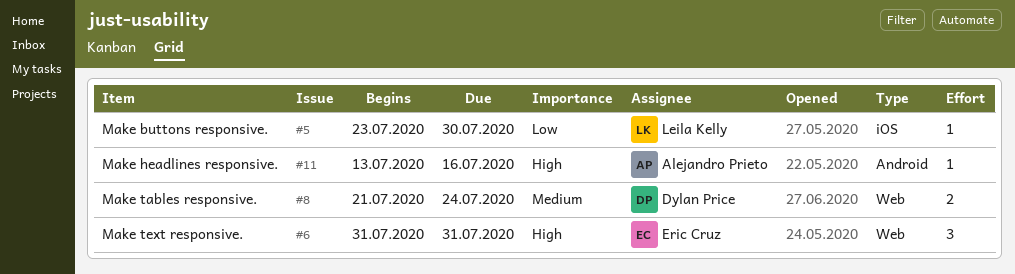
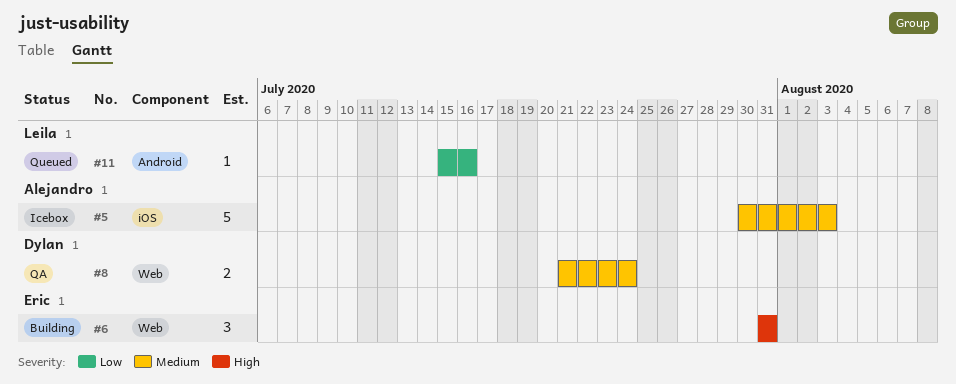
#5, owner: Leila Kelly -> Alejandro Prieto
#5, priority: Low -> Medium
#5, estimate: 1 -> 5
#5, start: Jul 23 -> Jul 30
#5, due: Jul 30 -> Aug 3
#11, owner: Alejandro Prieto -> Leila Kelly
#11, priority: High -> Low
#11, start: Jul 13 -> Jul 15

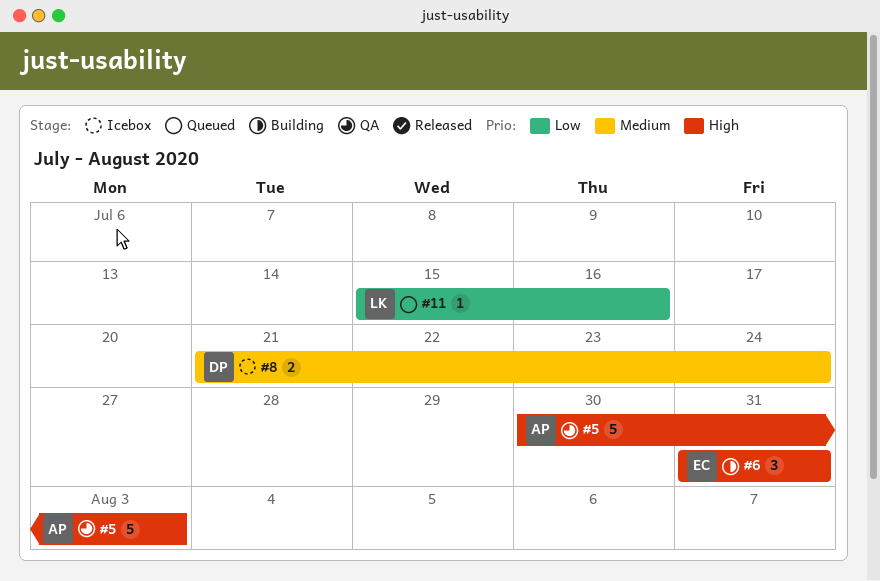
#5, status: Icebox -> QA
#5, priority: Medium -> High
#8, status: QA -> Icebox

